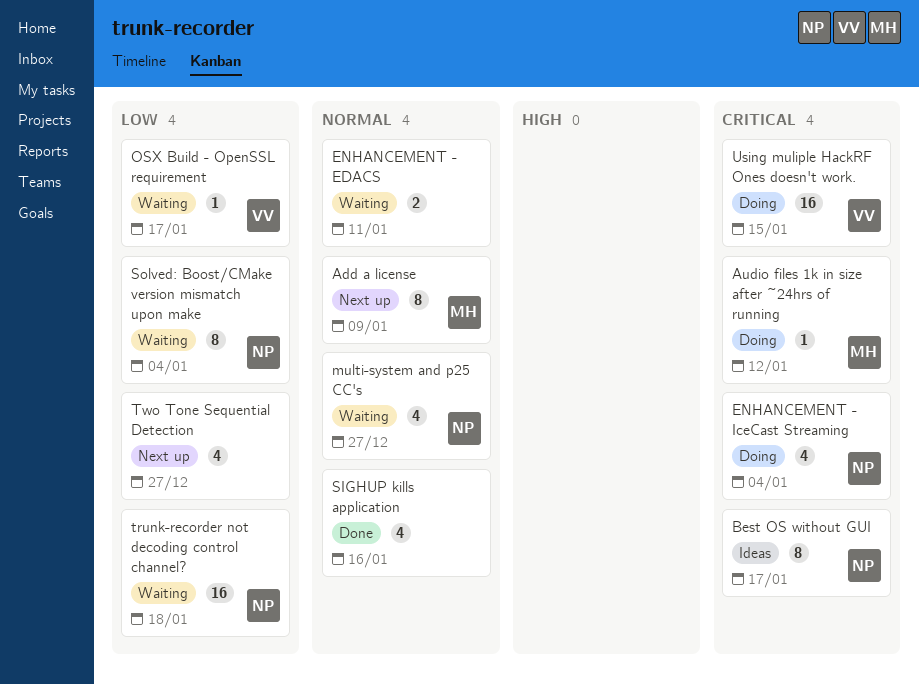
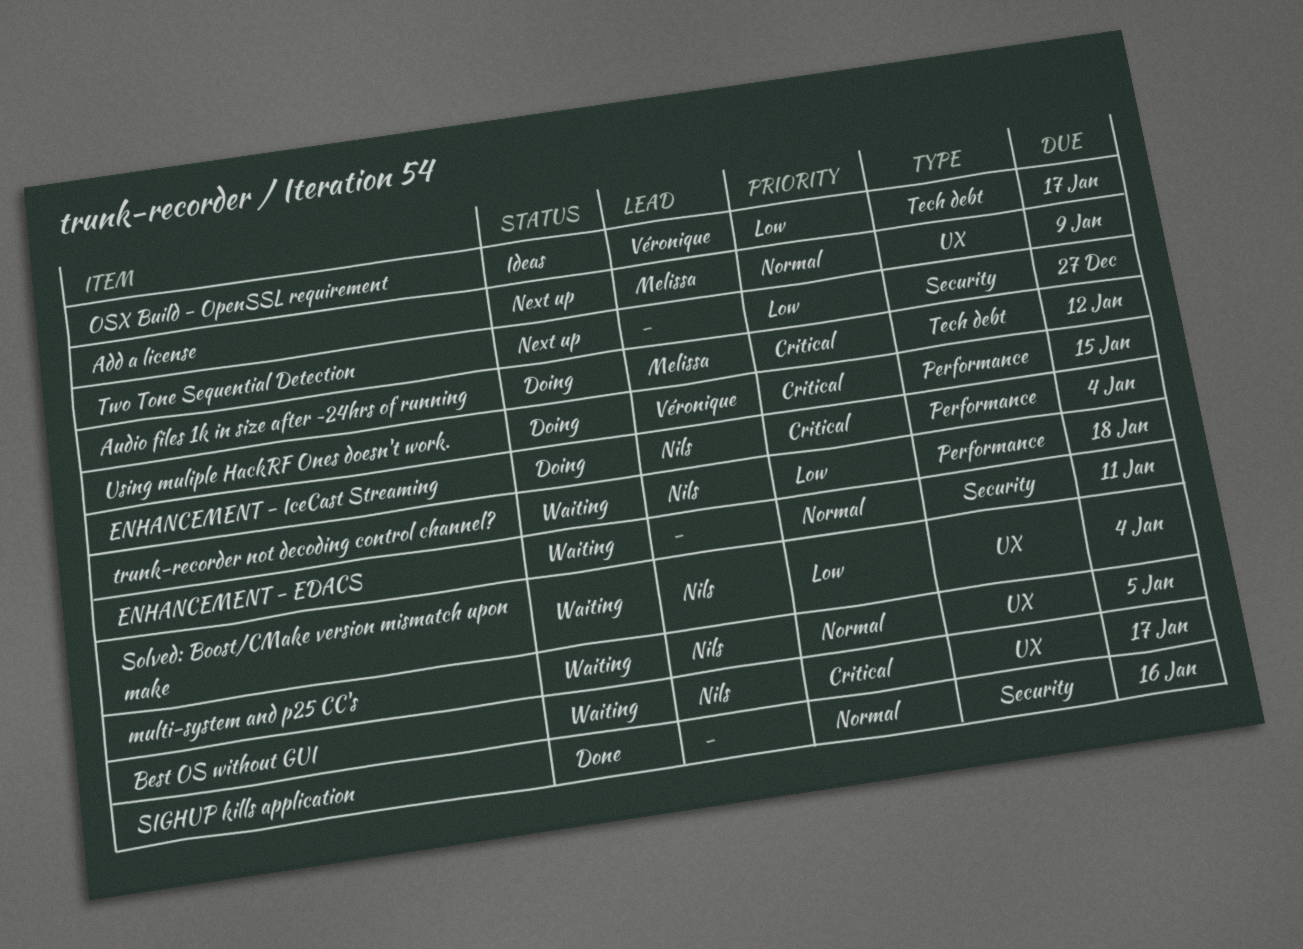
Best OS without GUI, status: Ideas -> Waiting
multi-system and p25 CC's, due: Dec 27 -> Jan 5
OSX Build - OpenSSL requirement, status: Waiting -> Ideas

